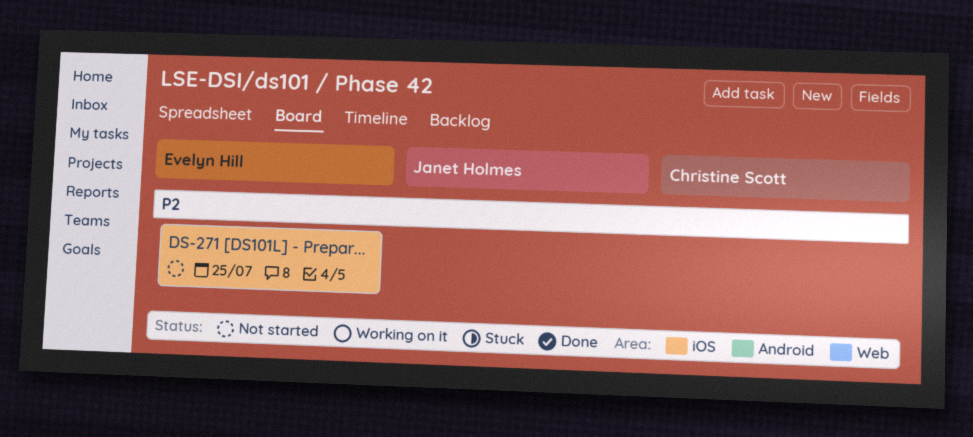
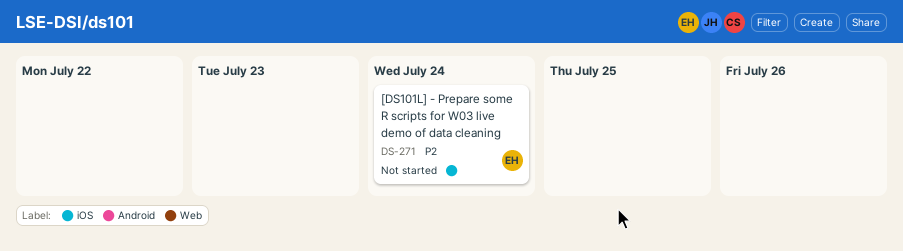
DS-271, due: Jul 25 -> Jul 24

